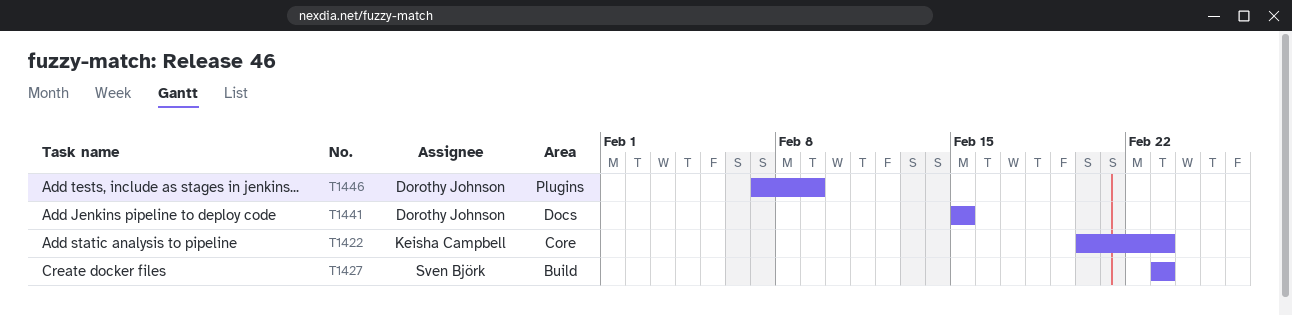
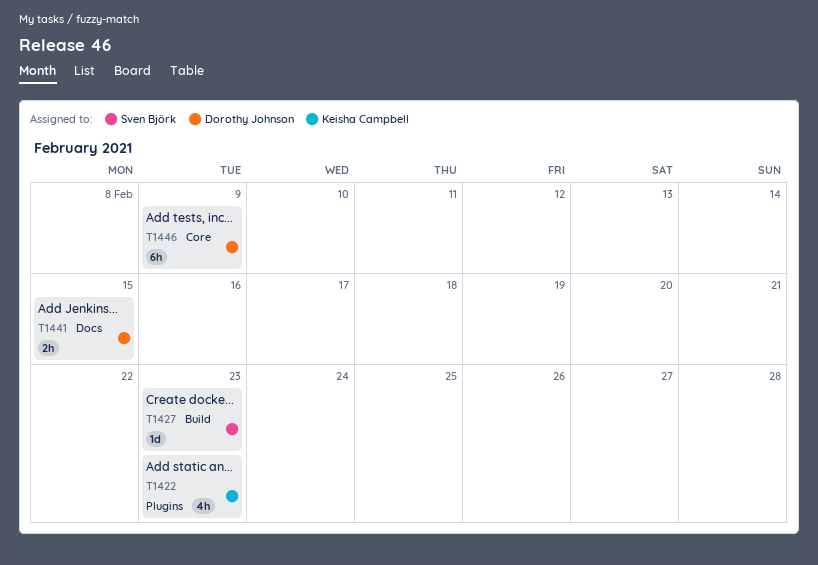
T1422, label: Core -> Plugins
T1446, label: Plugins -> Core

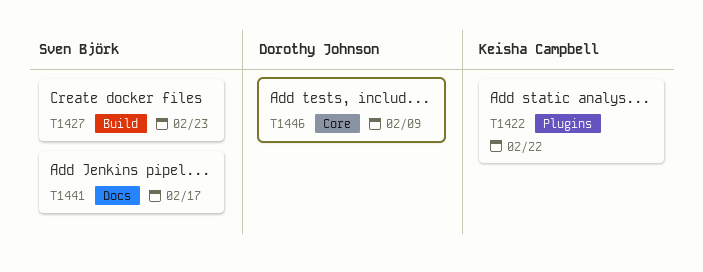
T1422, due: Feb 23 -> Feb 22
T1441, owner: Dorothy Johnson -> Sven Björk
T1441, due: Feb 15 -> Feb 17

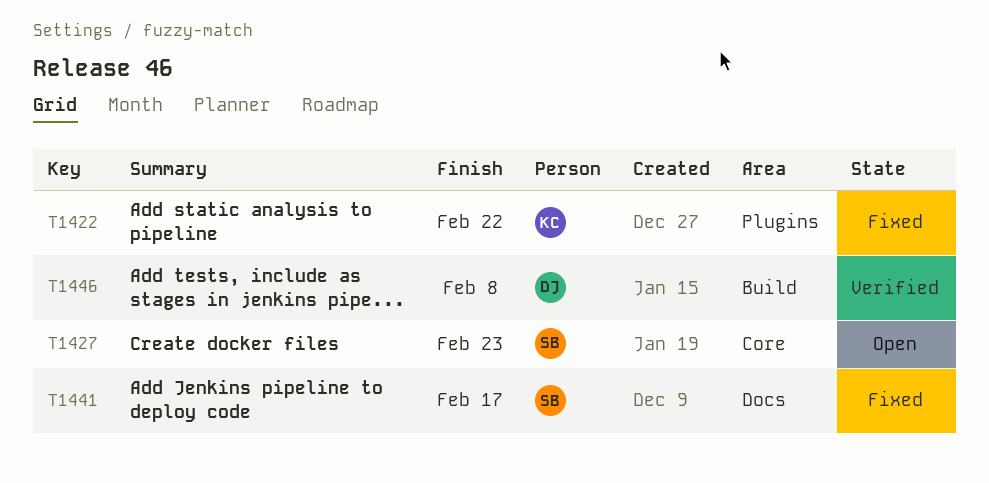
T1427, label: Build -> Core
T1446, label: Core -> Build
T1446, due: Feb 9 -> Feb 8

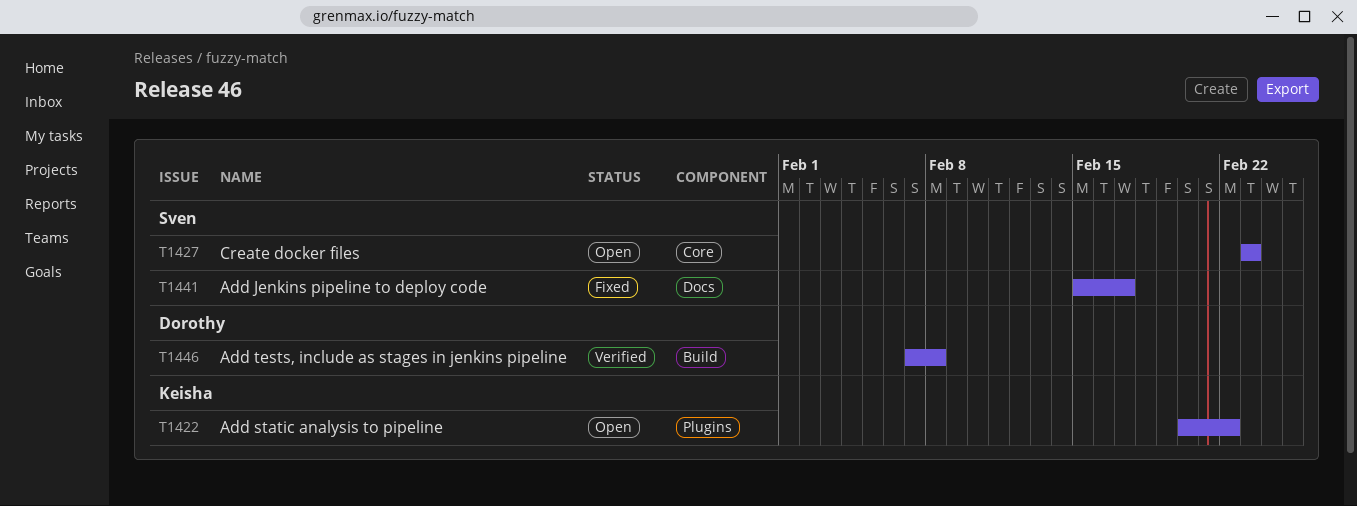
T1422, status: Fixed -> Open

